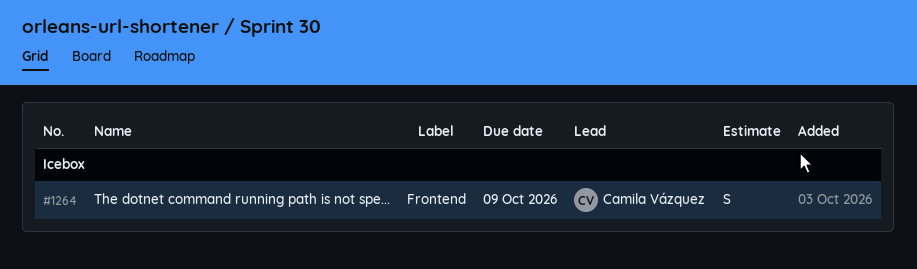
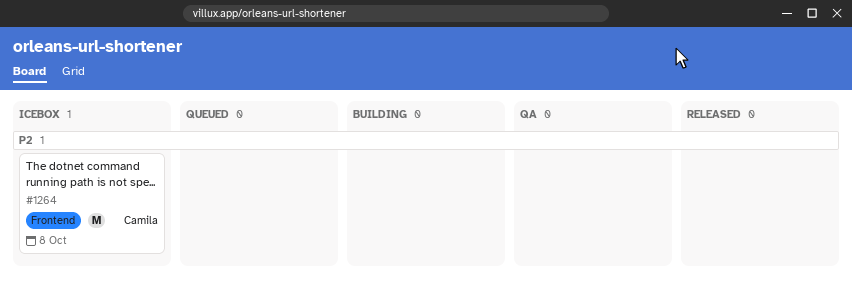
#1264, estimate: S -> M
#1264, due: Oct 9 -> Oct 8

